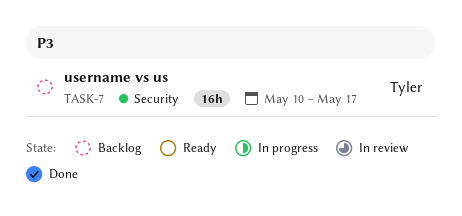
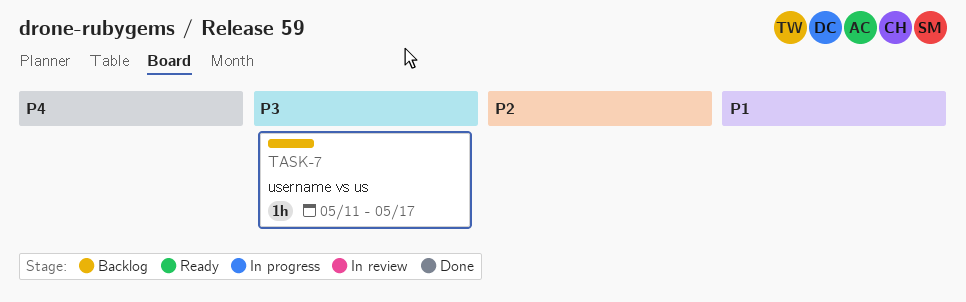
TASK-7, estimate: 16h -> 1h
TASK-7, start: May 10 -> May 11

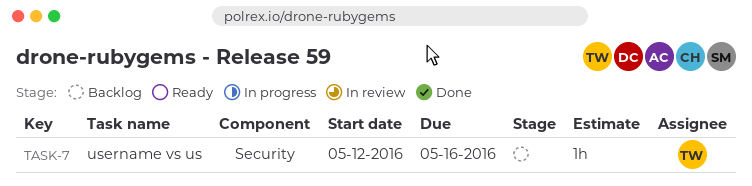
TASK-7, start: May 11 -> May 12
TASK-7, due: May 17 -> May 16

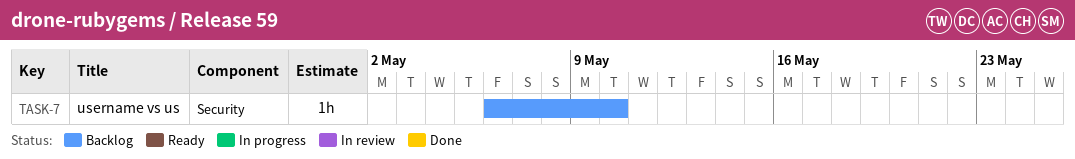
TASK-7, start: May 12 -> May 6
TASK-7, due: May 16 -> May 10

